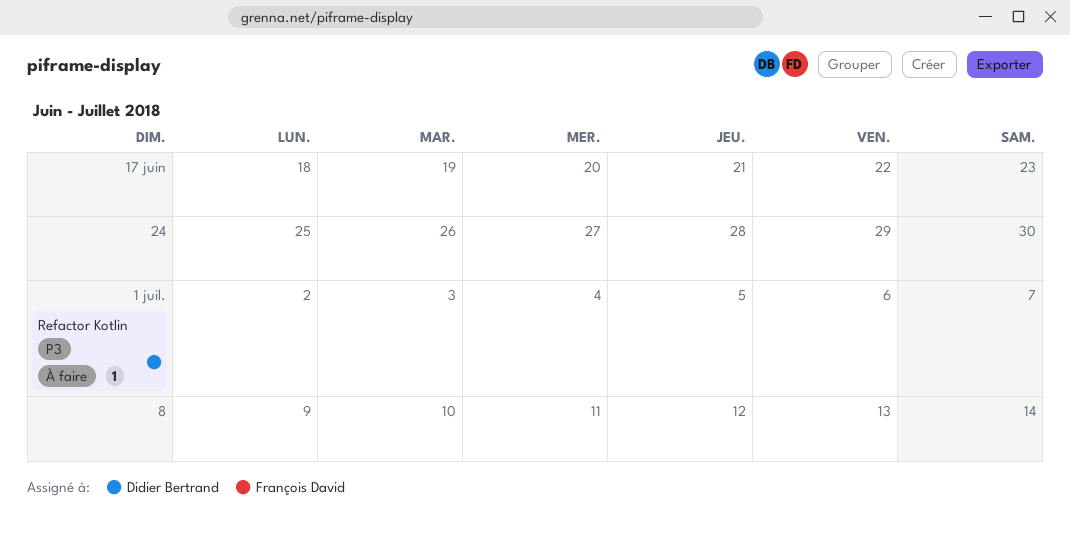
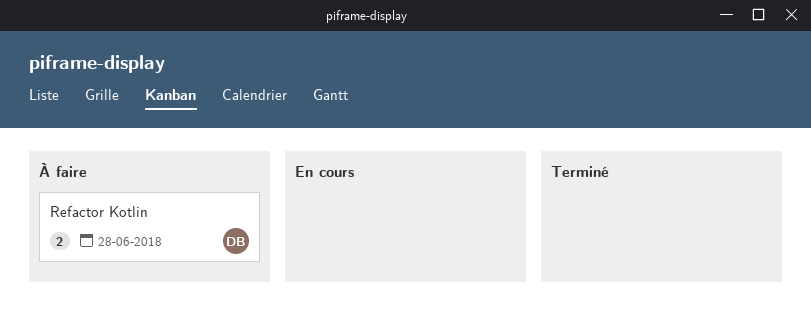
Refactor Kotlin, estimate: 1 -> 2
Refactor Kotlin, due: Jul 1 -> Jun 28

